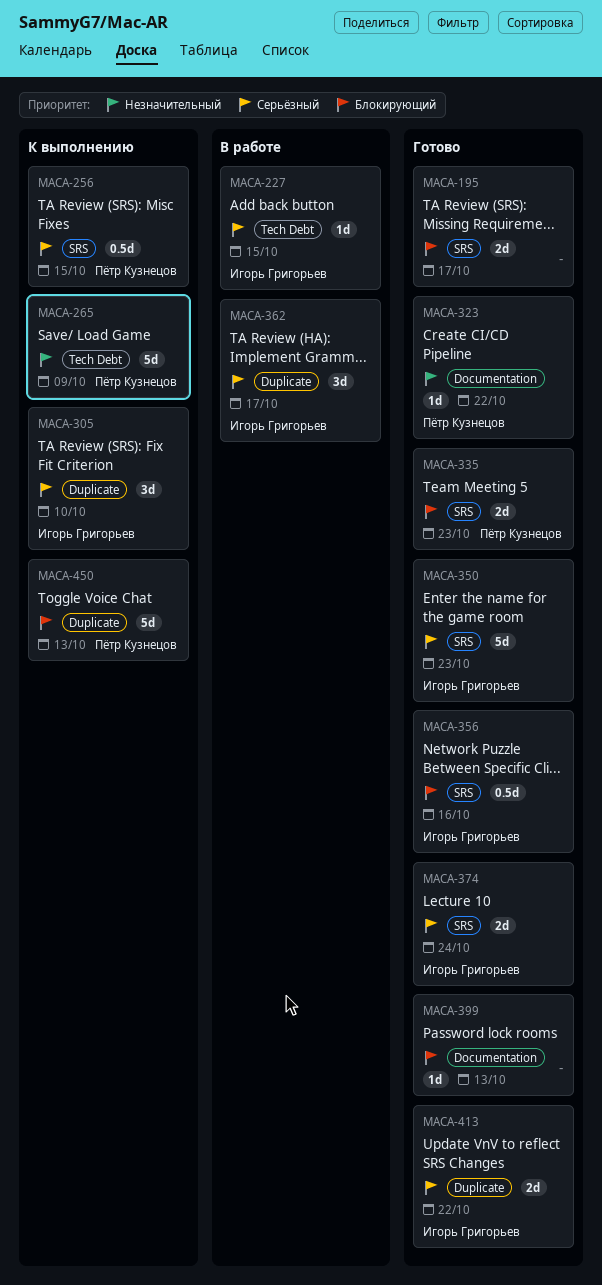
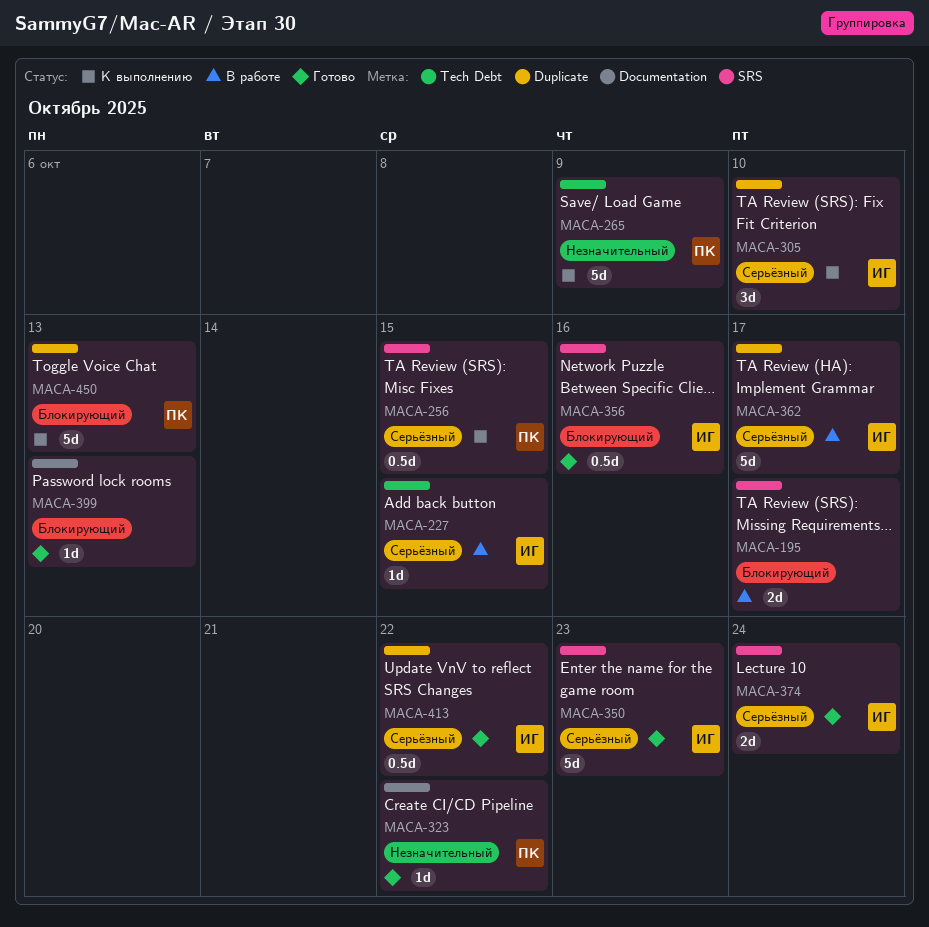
MACA-195, status: Готово -> В работе
MACA-335: present -> none
MACA-362, estimate: 3d -> 5d
MACA-413, estimate: 2d -> 0.5d

